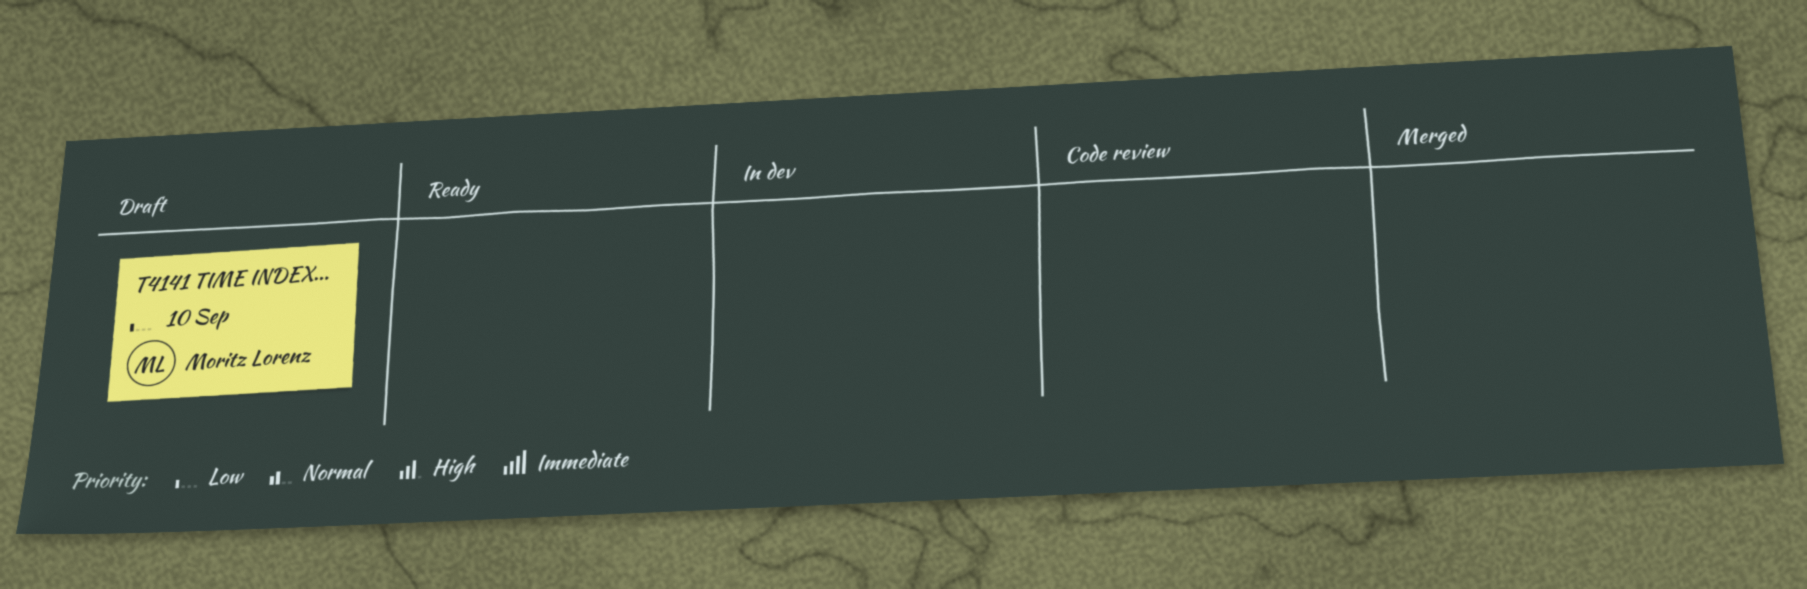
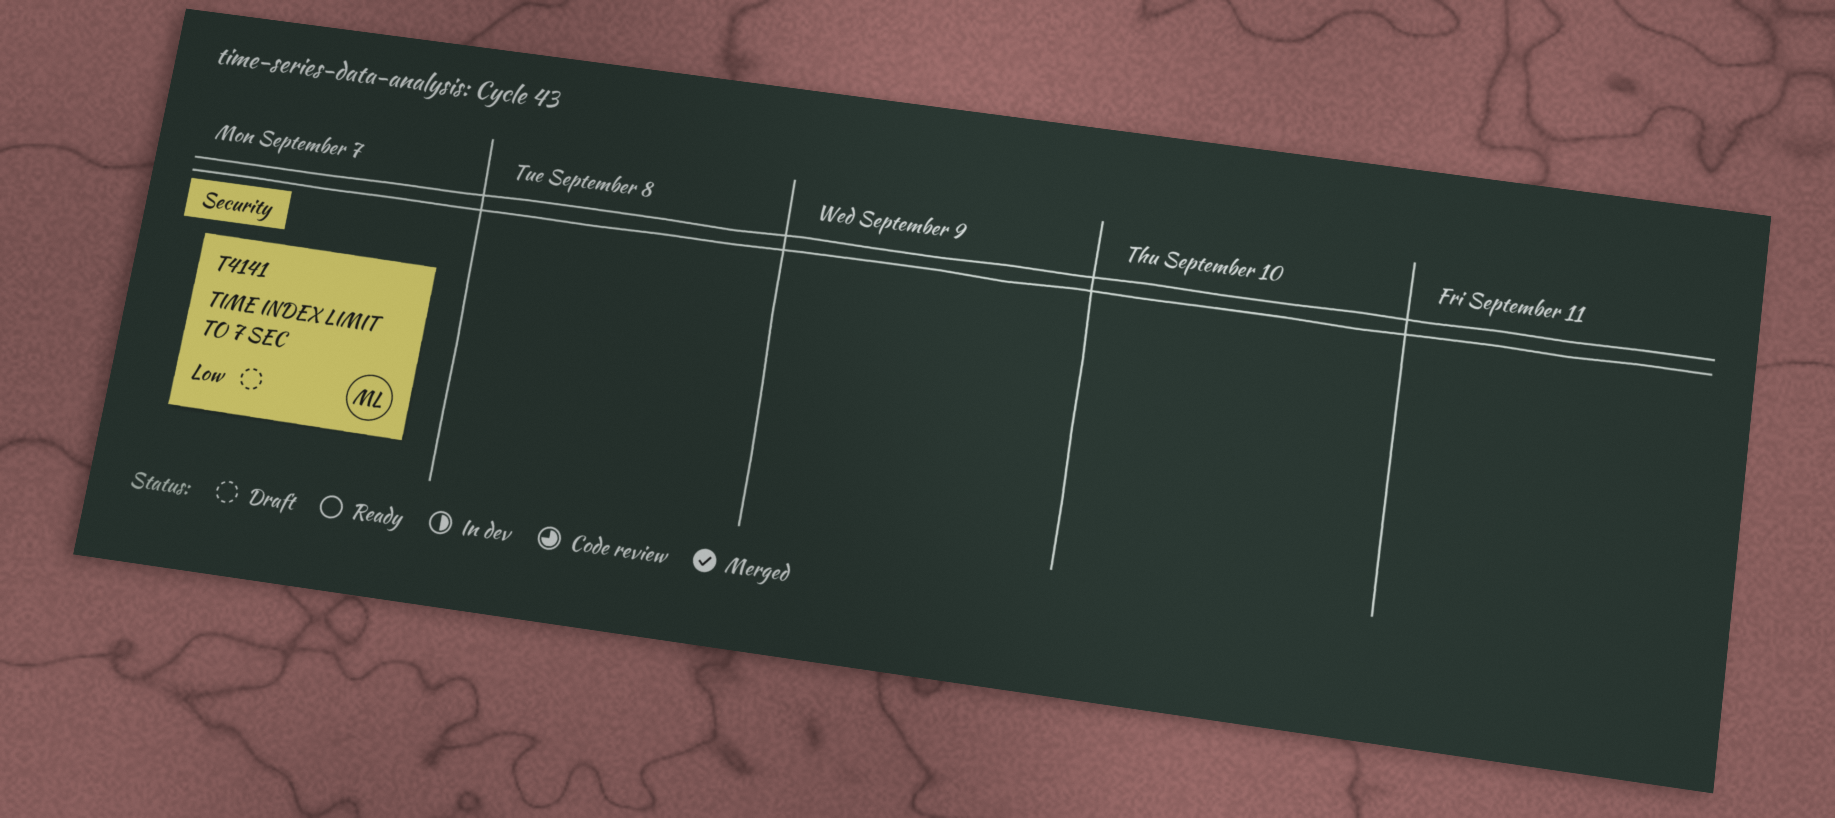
T4141, due: Sep 10 -> Sep 7

